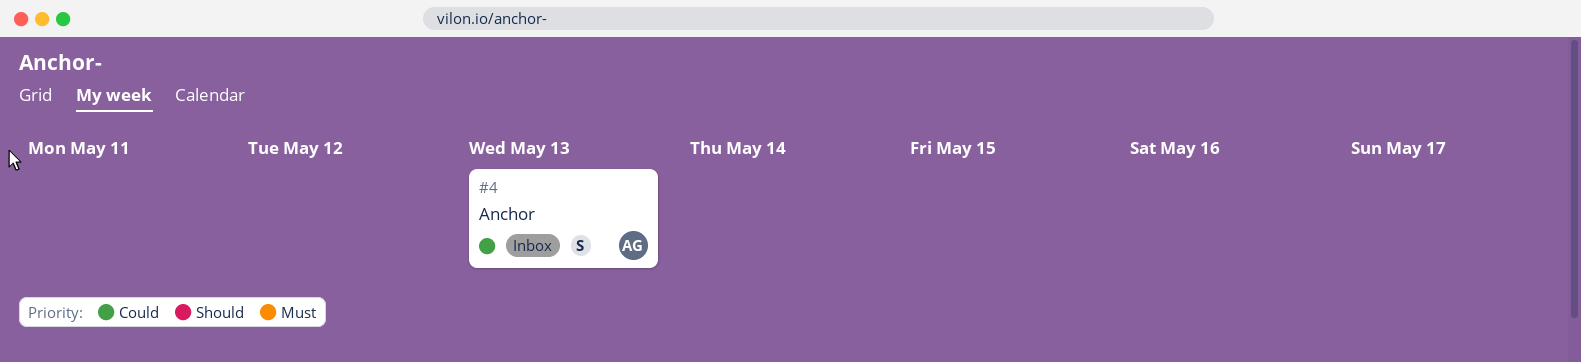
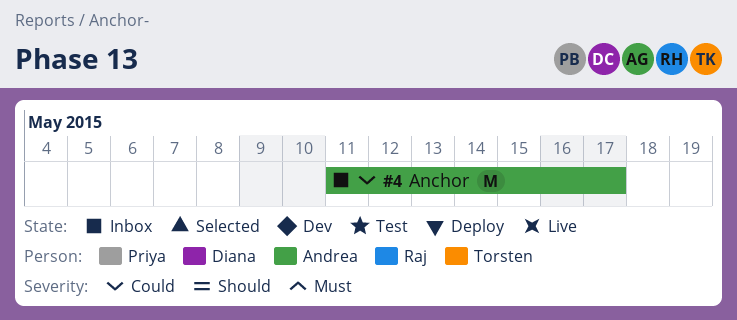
#4, estimate: S -> M
#4, due: May 13 -> May 17

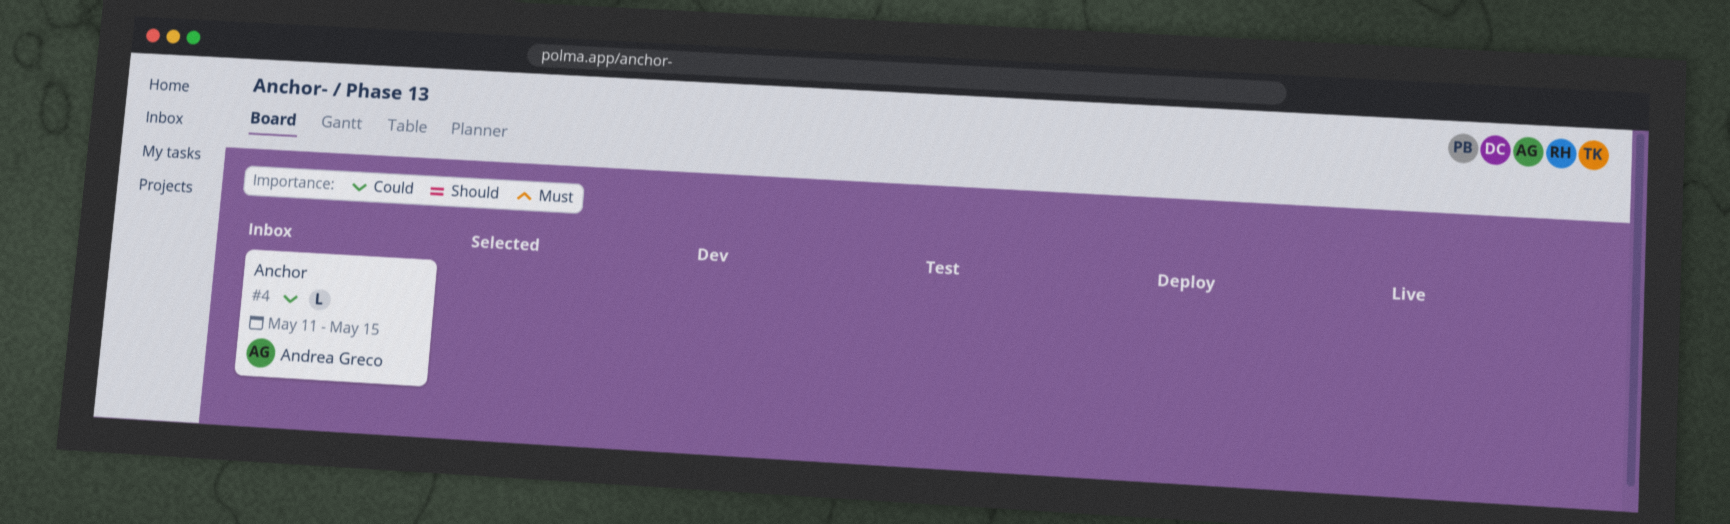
#4, estimate: M -> L
#4, due: May 17 -> May 15

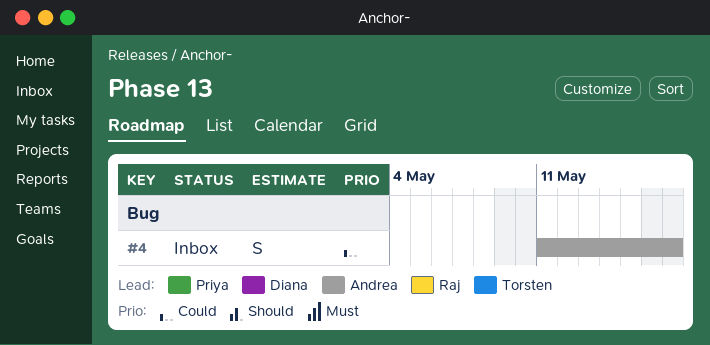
#4, estimate: L -> S
#4, due: May 15 -> May 17

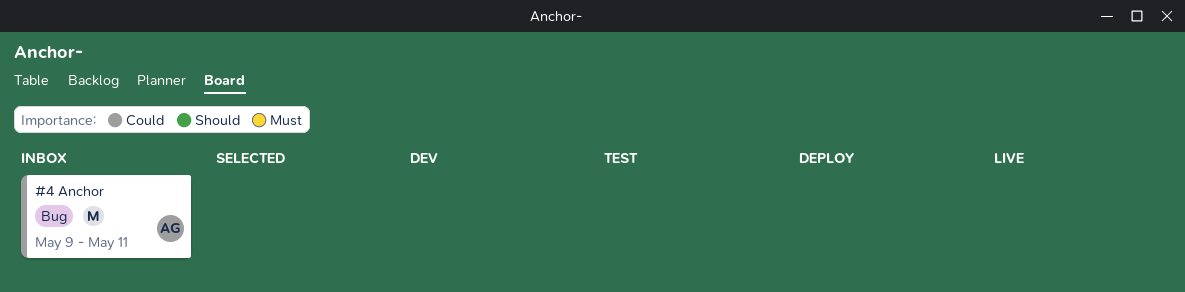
#4, estimate: S -> M
#4, start: May 11 -> May 9
#4, due: May 17 -> May 11

